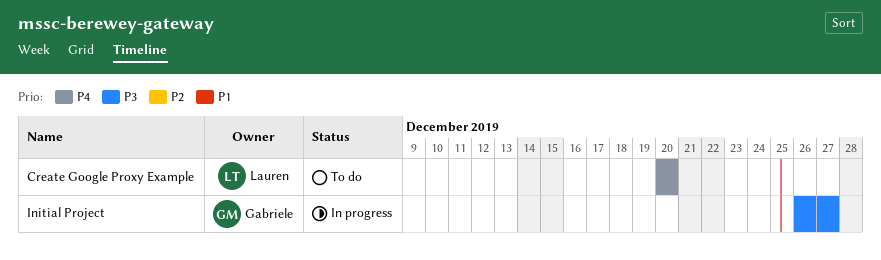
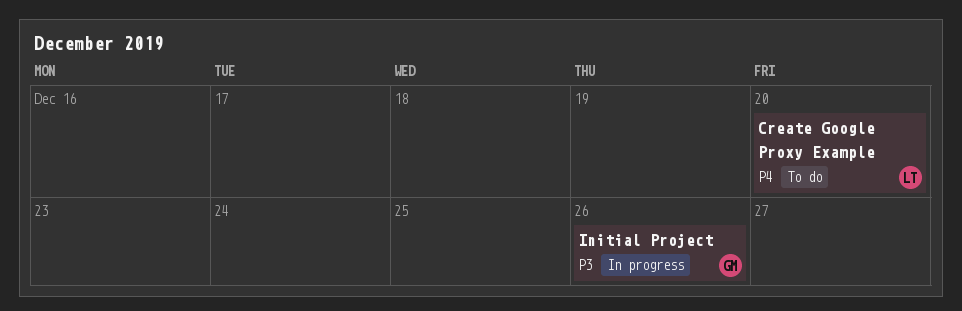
Initial Project, due: Dec 27 -> Dec 26

